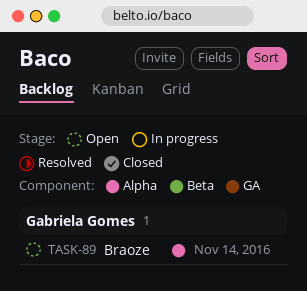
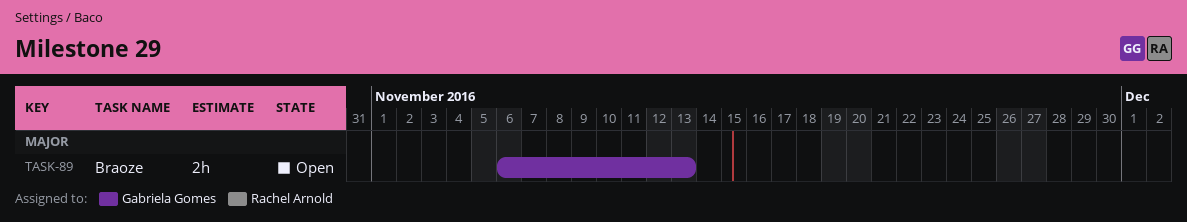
TASK-89, due: Nov 14 -> Nov 13

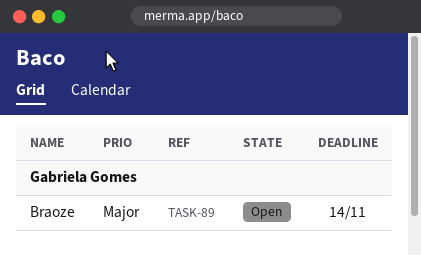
TASK-89, due: Nov 13 -> Nov 14

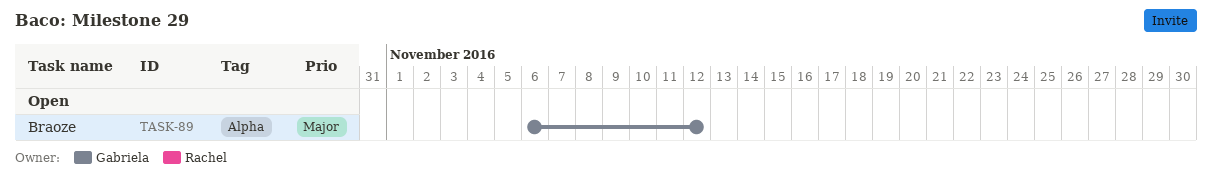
TASK-89, due: Nov 14 -> Nov 12

